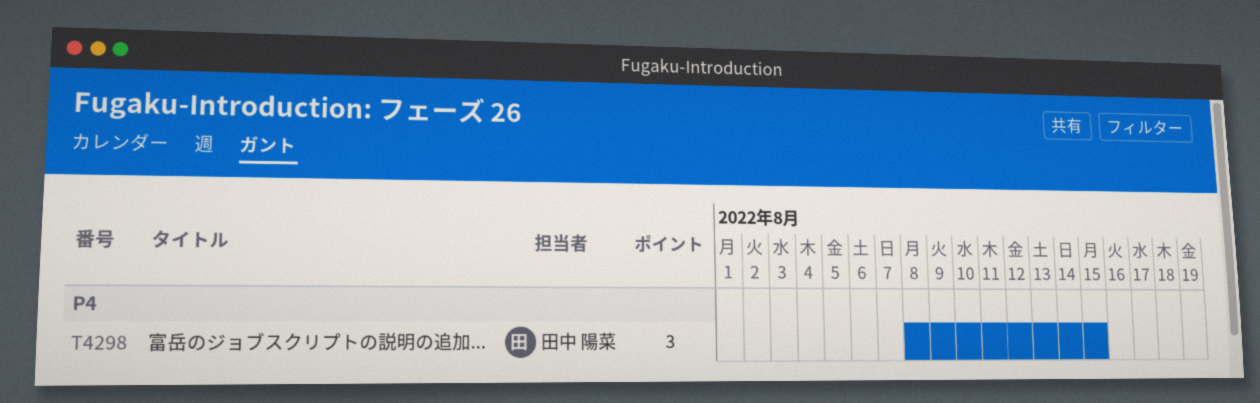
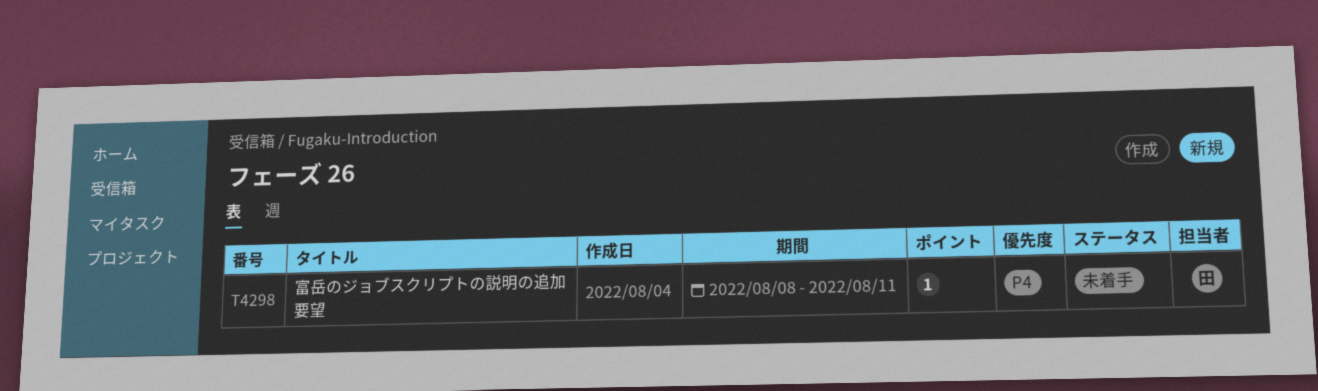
T4298, estimate: 3 -> 1
T4298, due: Aug 15 -> Aug 11

